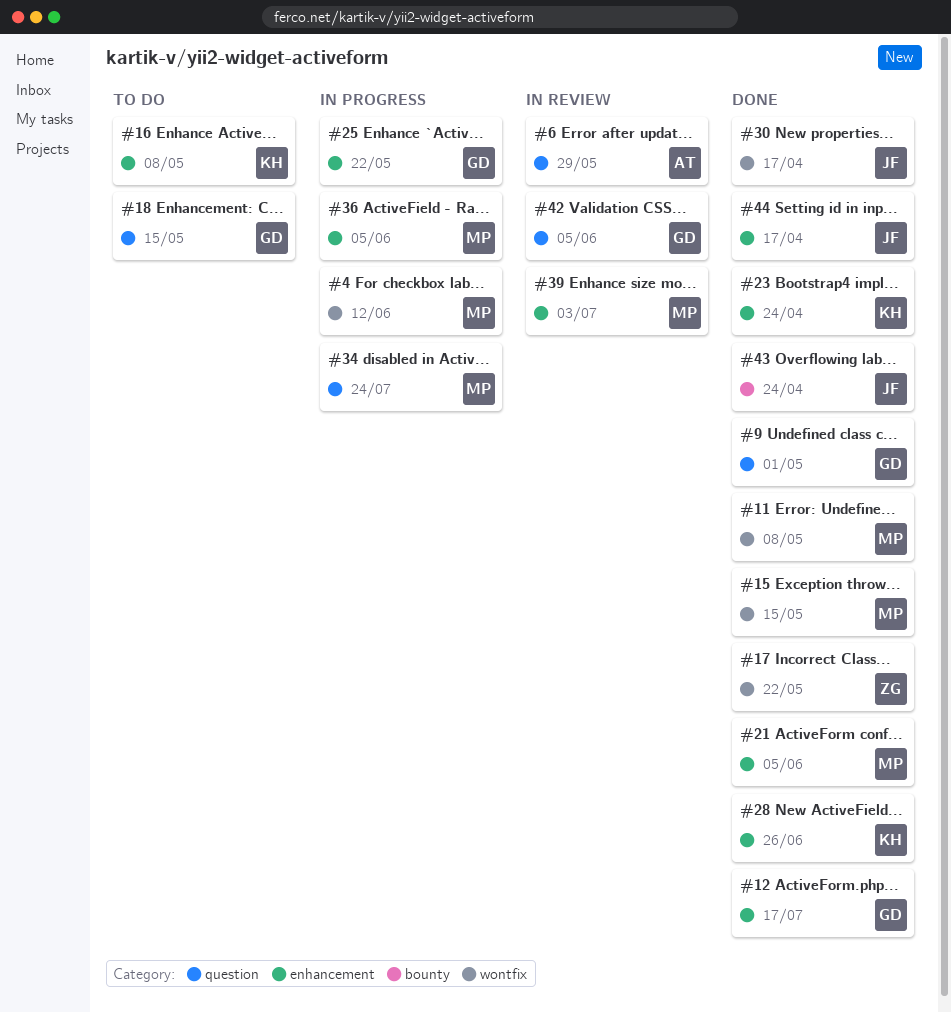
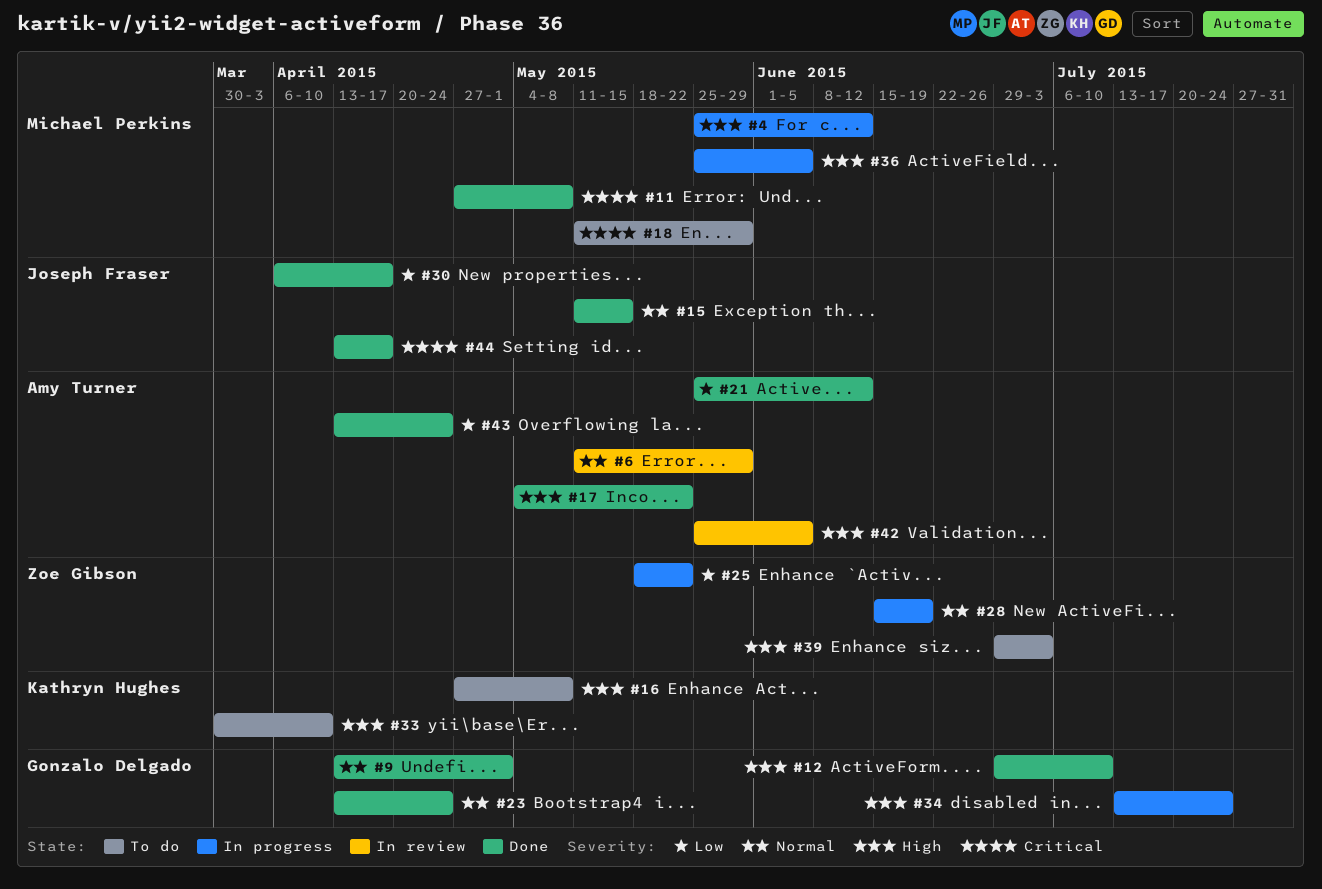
#12, due: Jul 17 -> Jul 10
#15, owner: Michael Perkins -> Joseph Fraser
#17, owner: Zoe Gibson -> Amy Turner
#18, owner: Gonzalo Delgado -> Michael Perkins
#18, due: May 15 -> May 29
#21, owner: Michael Perkins -> Amy Turner
#21, due: Jun 5 -> Jun 12
#23, owner: Kathryn Hughes -> Gonzalo Delgado
#25, owner: Gonzalo Delgado -> Zoe Gibson
#28, status: Done -> In progress
#28, owner: Kathryn Hughes -> Zoe Gibson
#28, due: Jun 26 -> Jun 19
#33: none -> present
#34, owner: Michael Perkins -> Gonzalo Delgado
#39, status: In review -> To do
#39, owner: Michael Perkins -> Zoe Gibson
#42, owner: Gonzalo Delgado -> Amy Turner
#43, owner: Joseph Fraser -> Amy Turner

